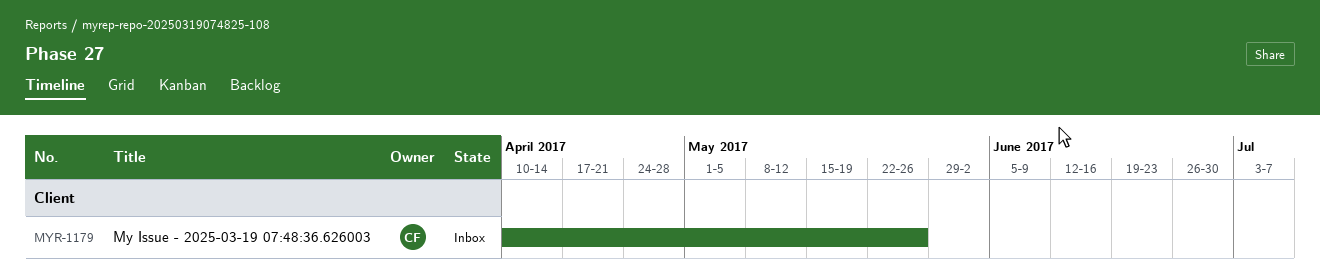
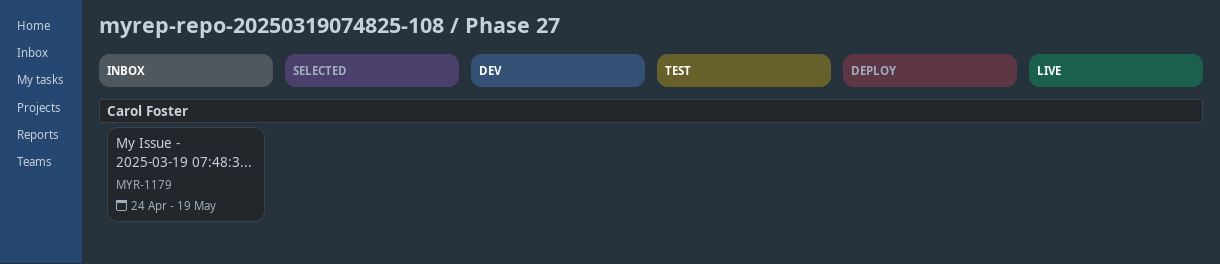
MYR-1179, start: Apr 10 -> Apr 24
MYR-1179, due: May 26 -> May 19

